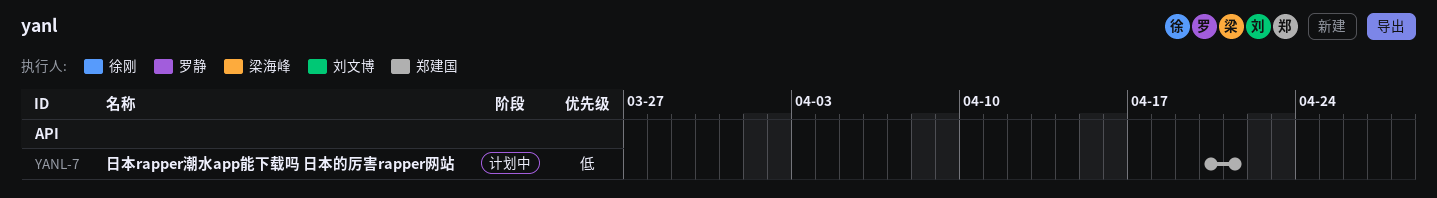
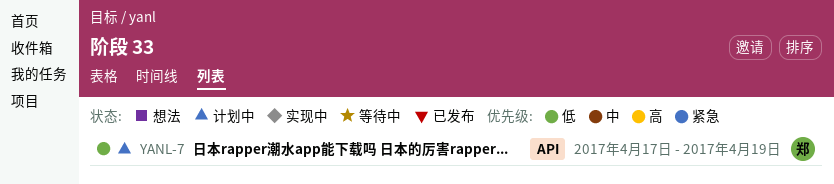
YANL-7, start: Apr 20 -> Apr 17
YANL-7, due: Apr 21 -> Apr 19

